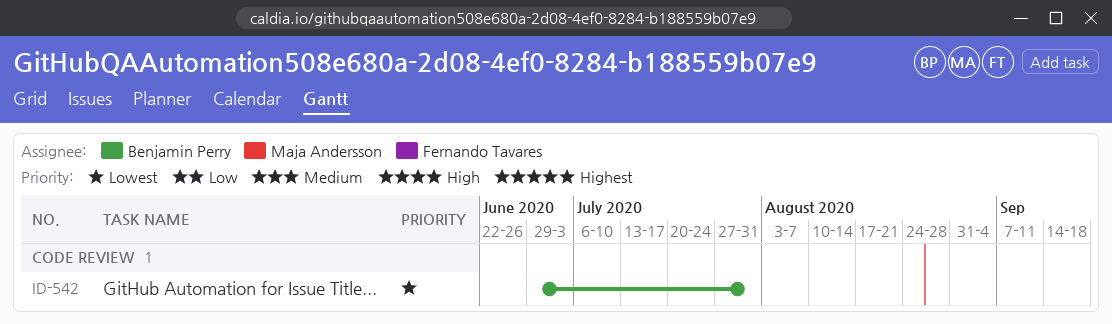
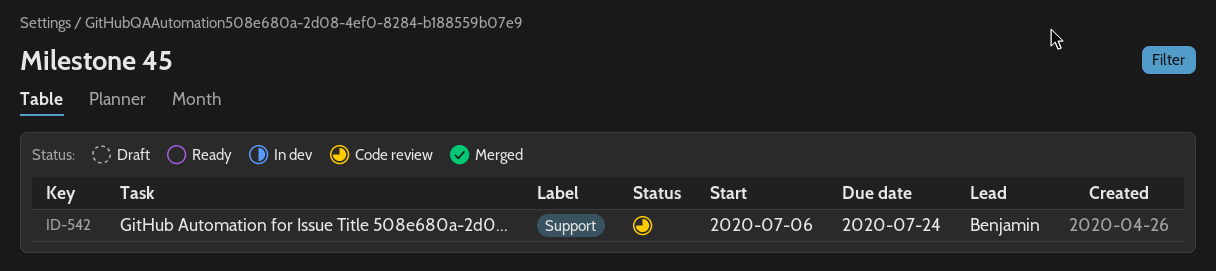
ID-542, start: Jun 29 -> Jul 6
ID-542, due: Jul 31 -> Jul 24

